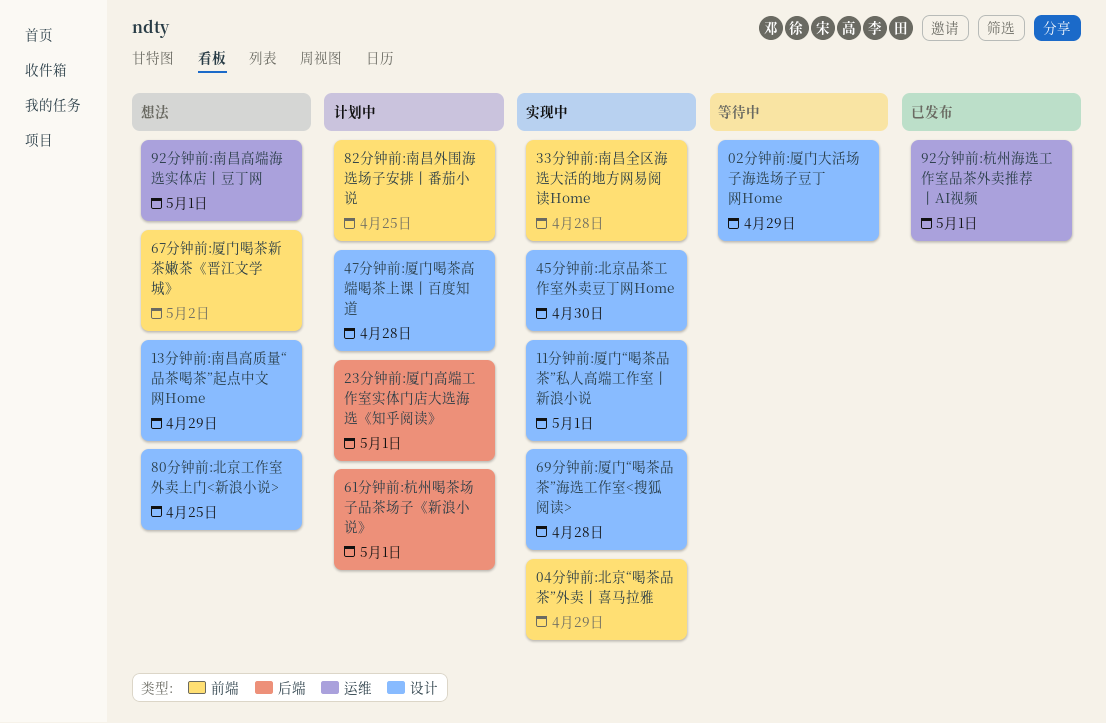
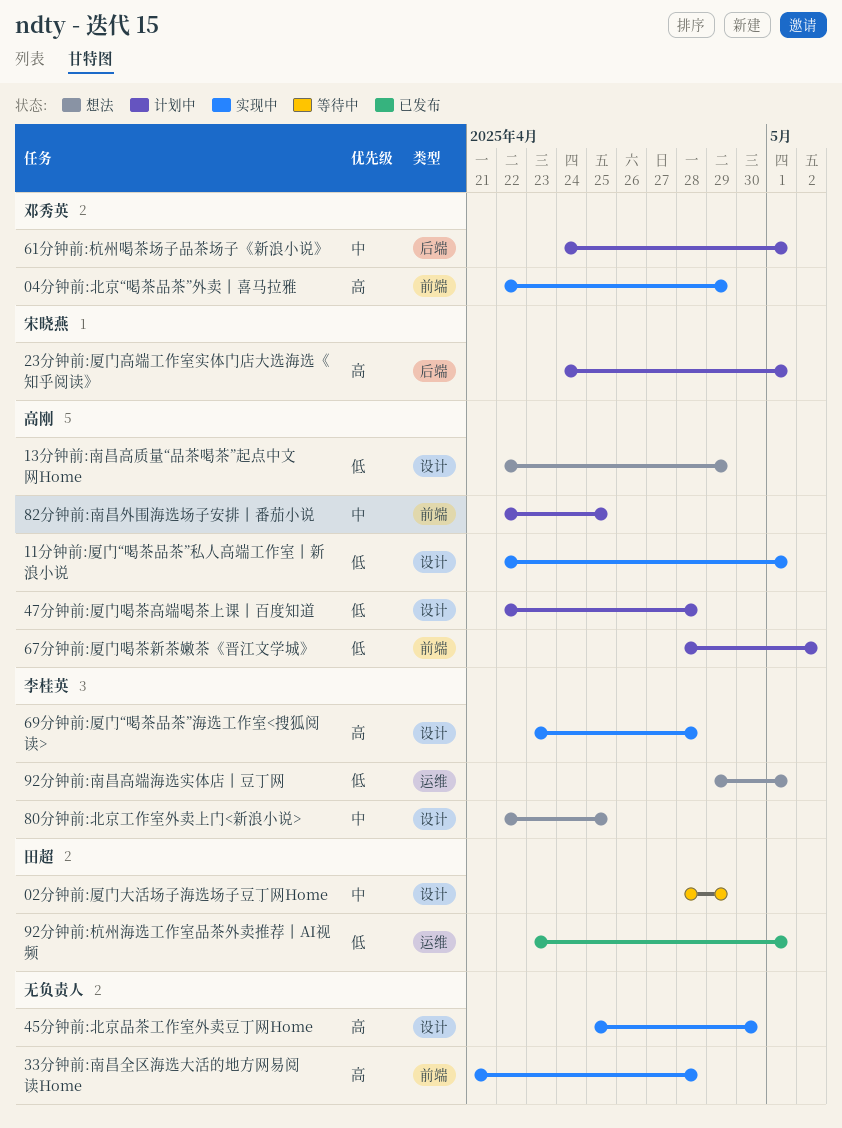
67分钟前:厦门喝茶新茶嫩茶《晋江文学城》, status: 想法 -> 计划中

